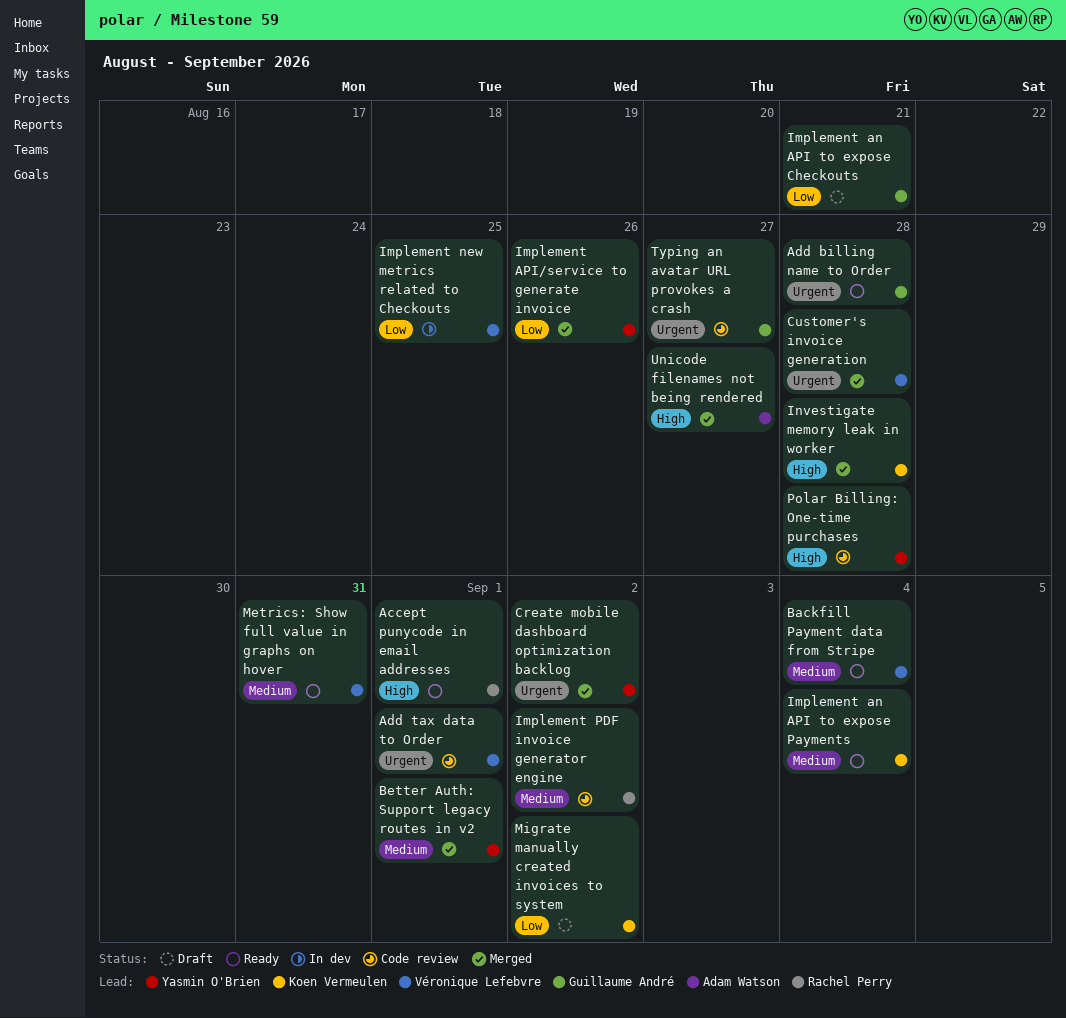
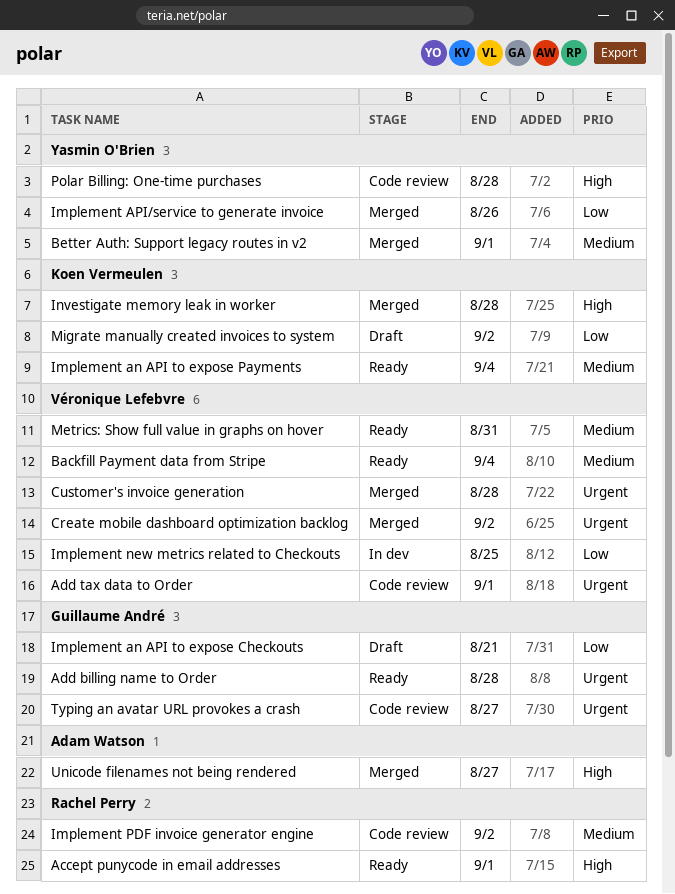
Create mobile dashboard optimization backlog, owner: Yasmin O'Brien -> Véronique Lefebvre

